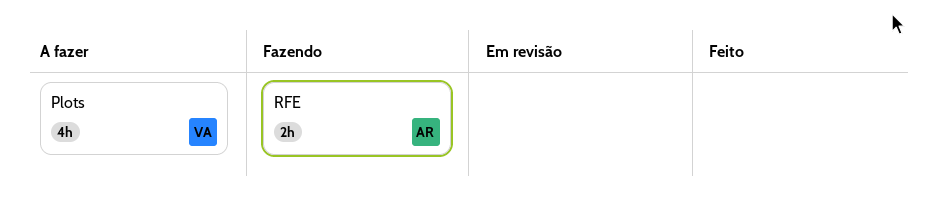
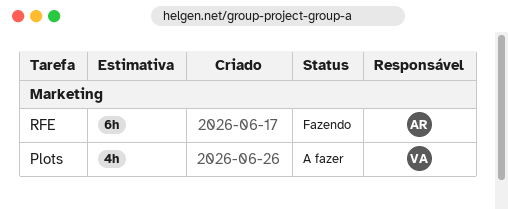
RFE, estimate: 2h -> 6h

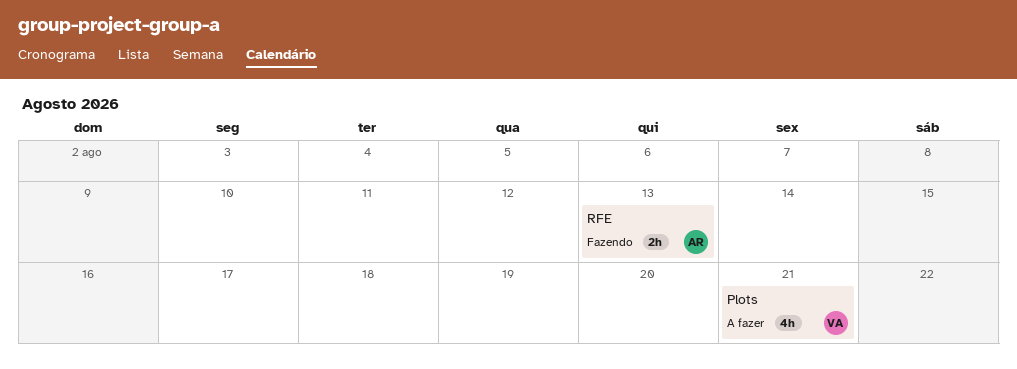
RFE, estimate: 6h -> 2h

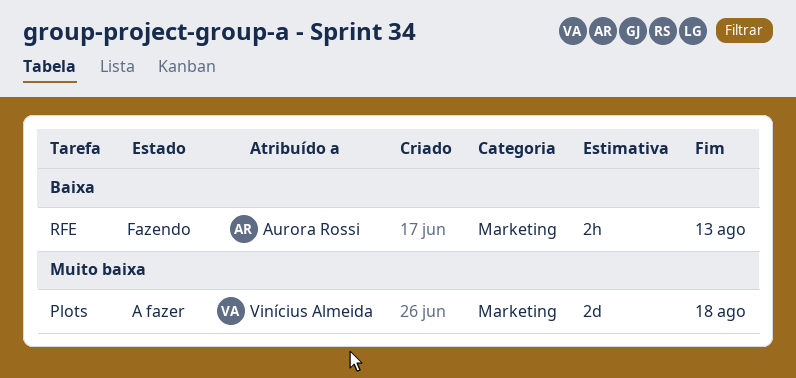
Plots, estimate: 4h -> 2d
Plots, due: Aug 21 -> Aug 18

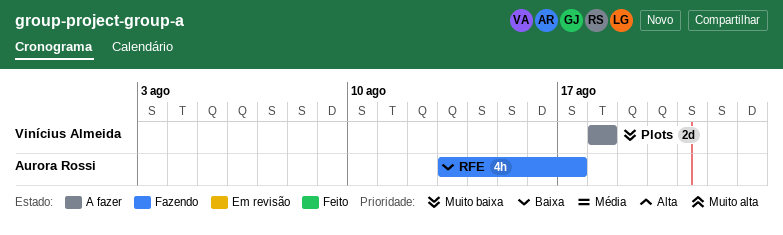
RFE, estimate: 2h -> 4h
RFE, due: Aug 13 -> Aug 17

